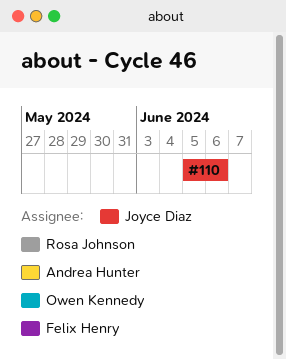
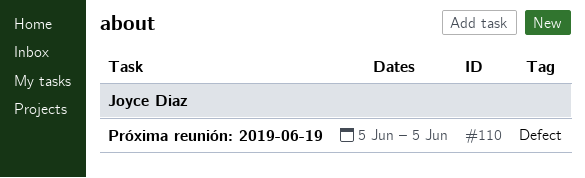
#110, due: Jun 6 -> Jun 5

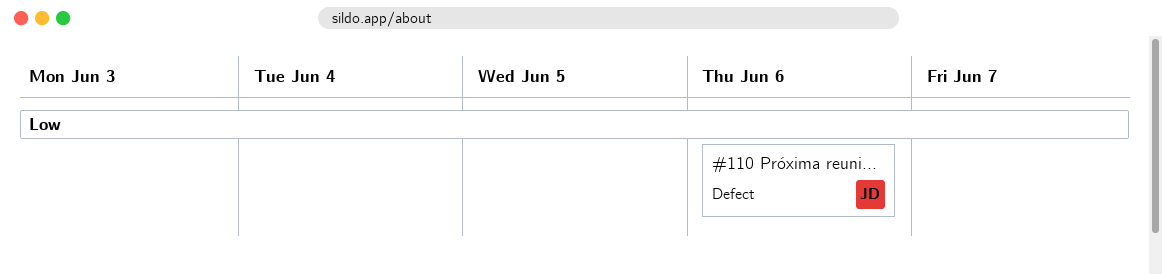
#110, due: Jun 5 -> Jun 6

